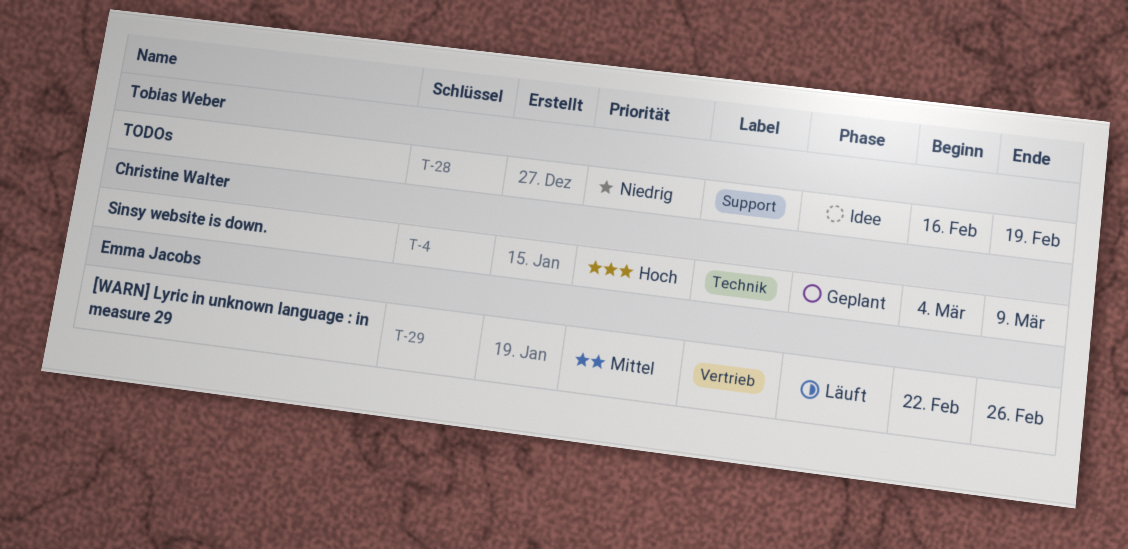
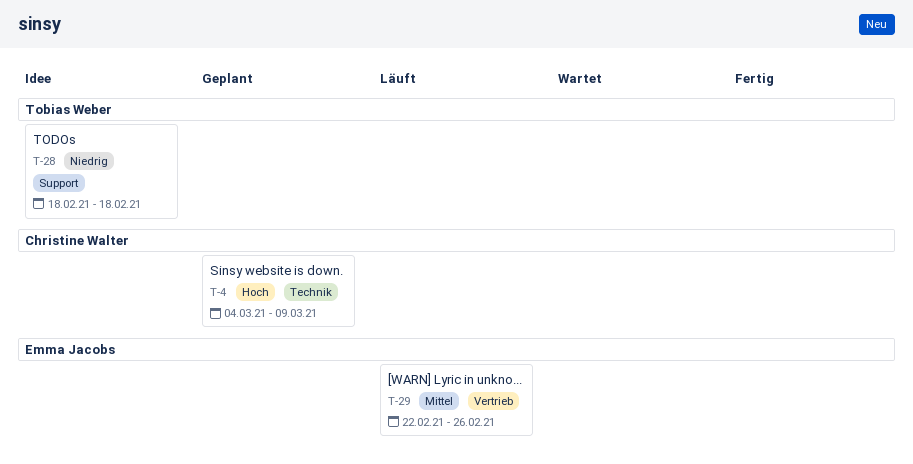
T-28, start: Feb 16 -> Feb 18
T-28, due: Feb 19 -> Feb 18

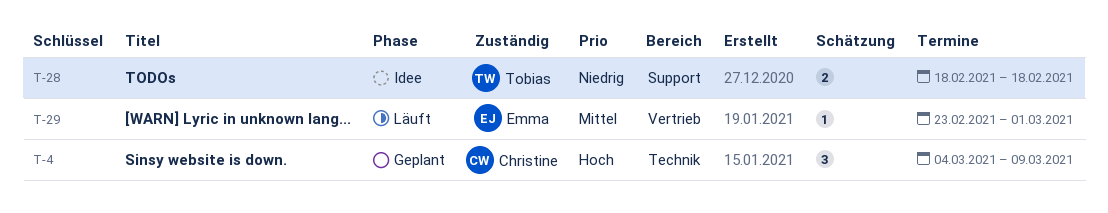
T-29, start: Feb 22 -> Feb 23
T-29, due: Feb 26 -> Mar 1

